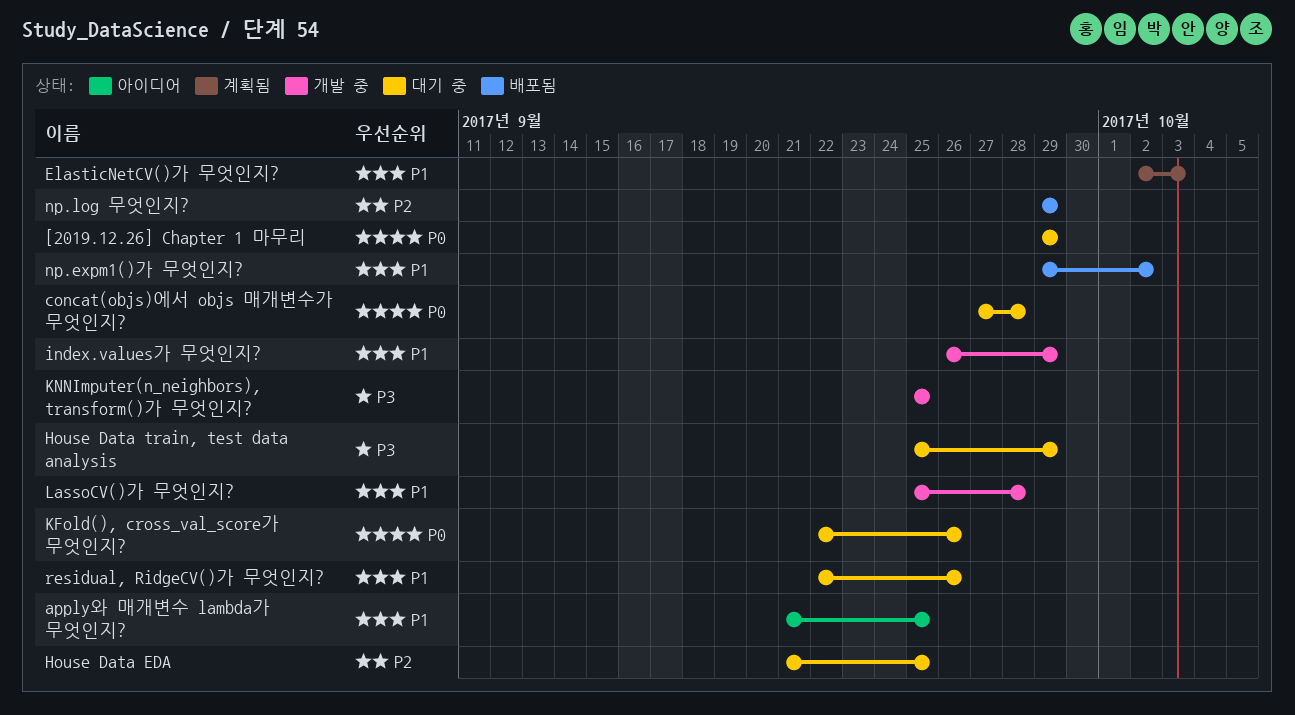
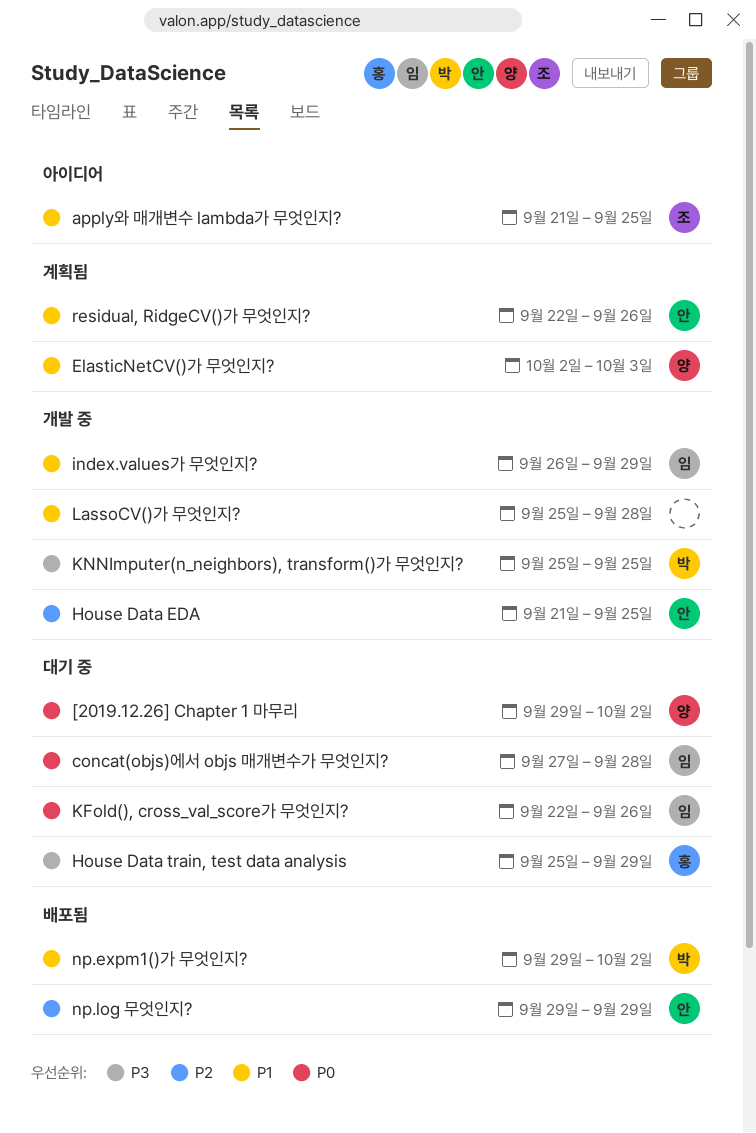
[2019.12.26] Chapter 1 마무리, due: Sep 29 -> Oct 2
House Data EDA, status: 대기 중 -> 개발 중
residual, RidgeCV()가 무엇인지?, status: 대기 중 -> 계획됨

